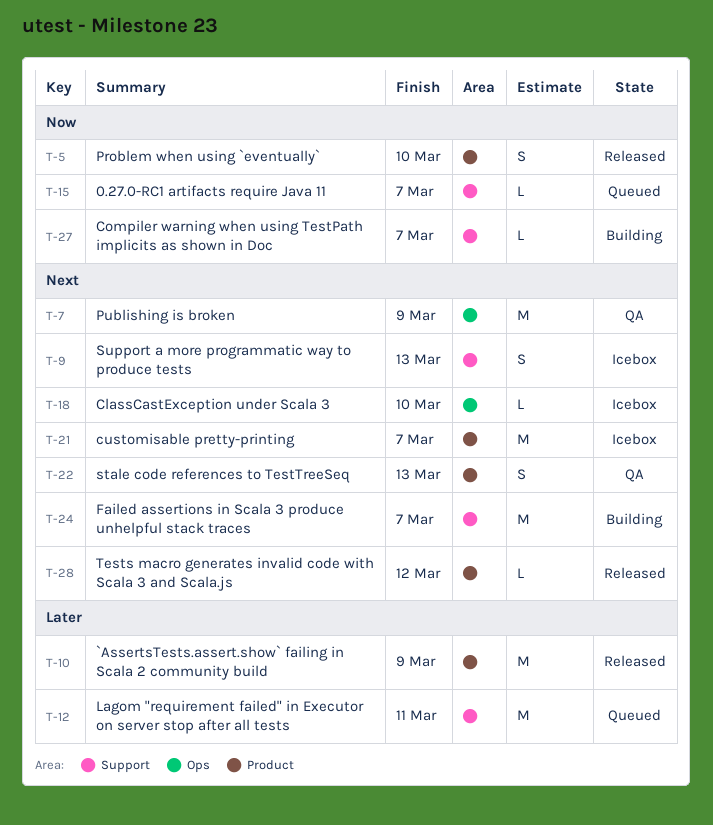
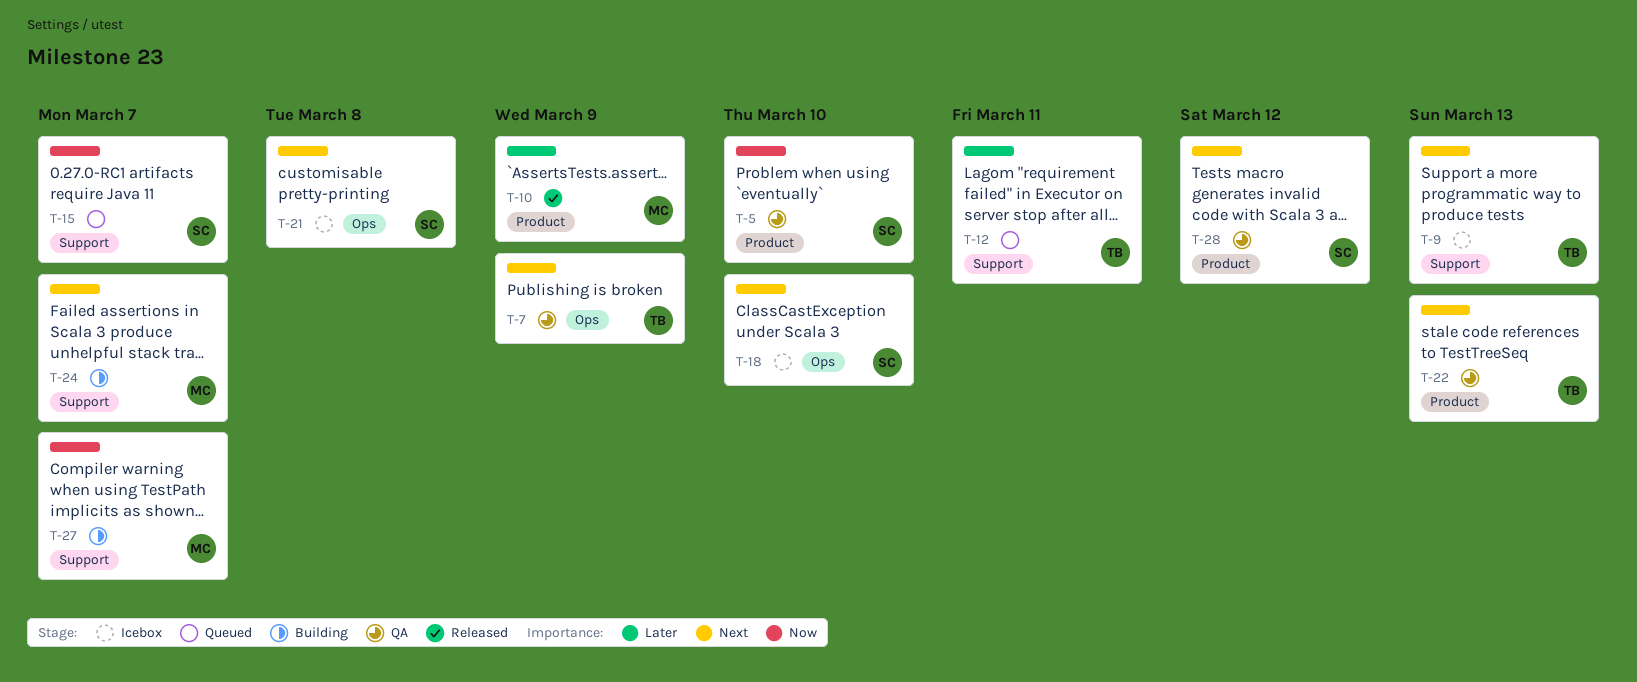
T-5, status: Released -> QA
T-21, label: Product -> Ops
T-21, due: Mar 7 -> Mar 8
T-28, status: Released -> QA

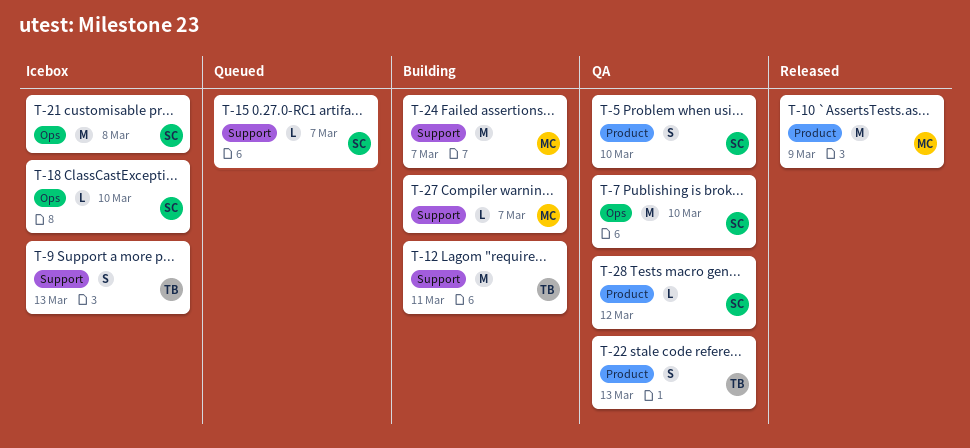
T-7, owner: TB -> SC
T-7, due: Mar 9 -> Mar 10
T-12, status: Queued -> Building

